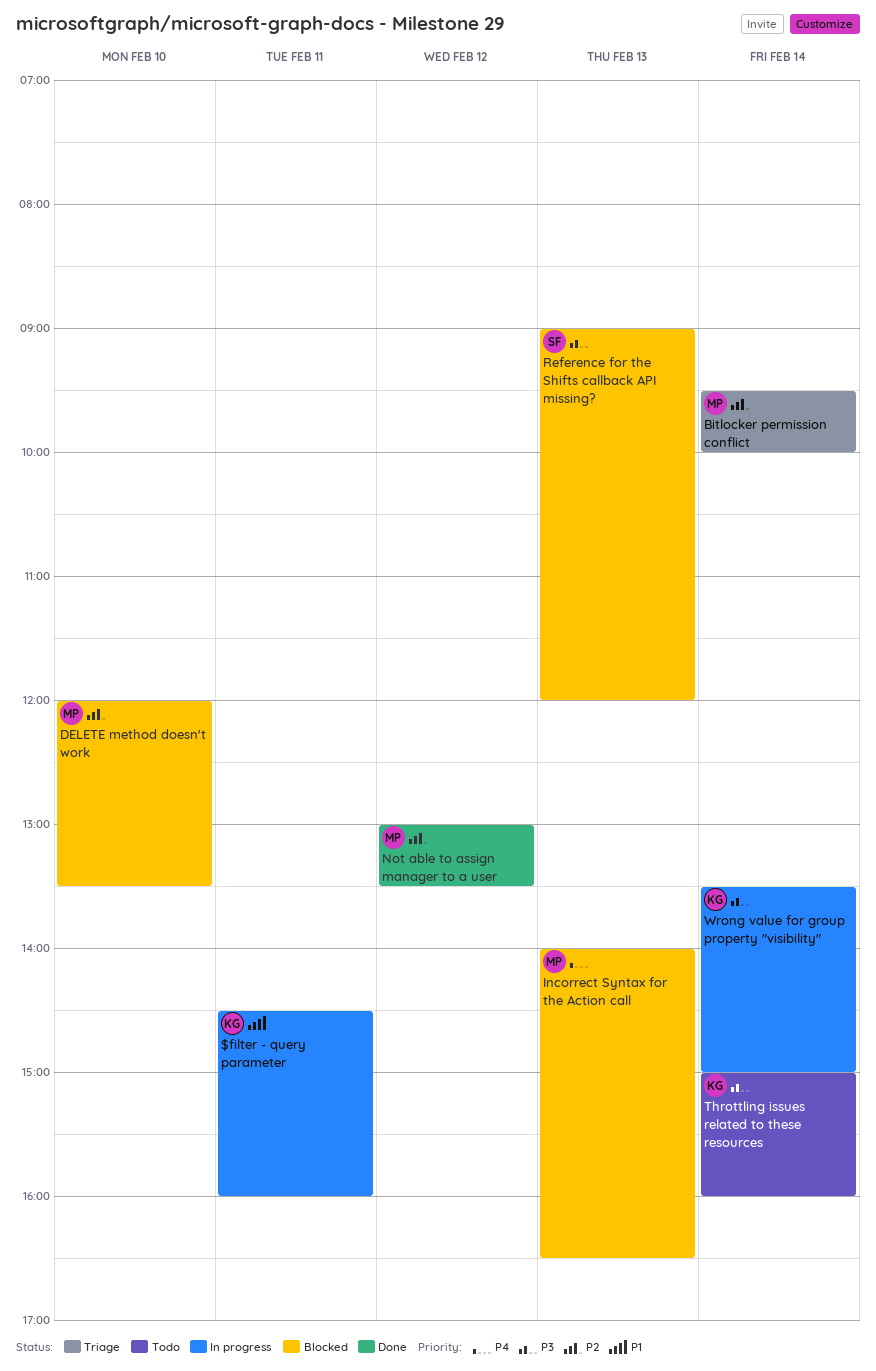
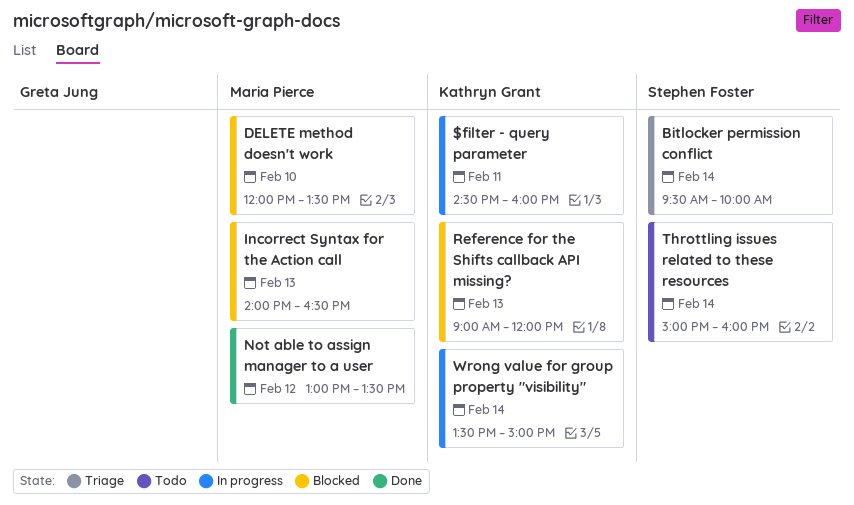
Bitlocker permission conflict, owner: Maria Pierce -> Stephen Foster
Reference for the Shifts callback API missing?, owner: Stephen Foster -> Kathryn Grant
Throttling issues related to these resources, owner: Kathryn Grant -> Stephen Foster

